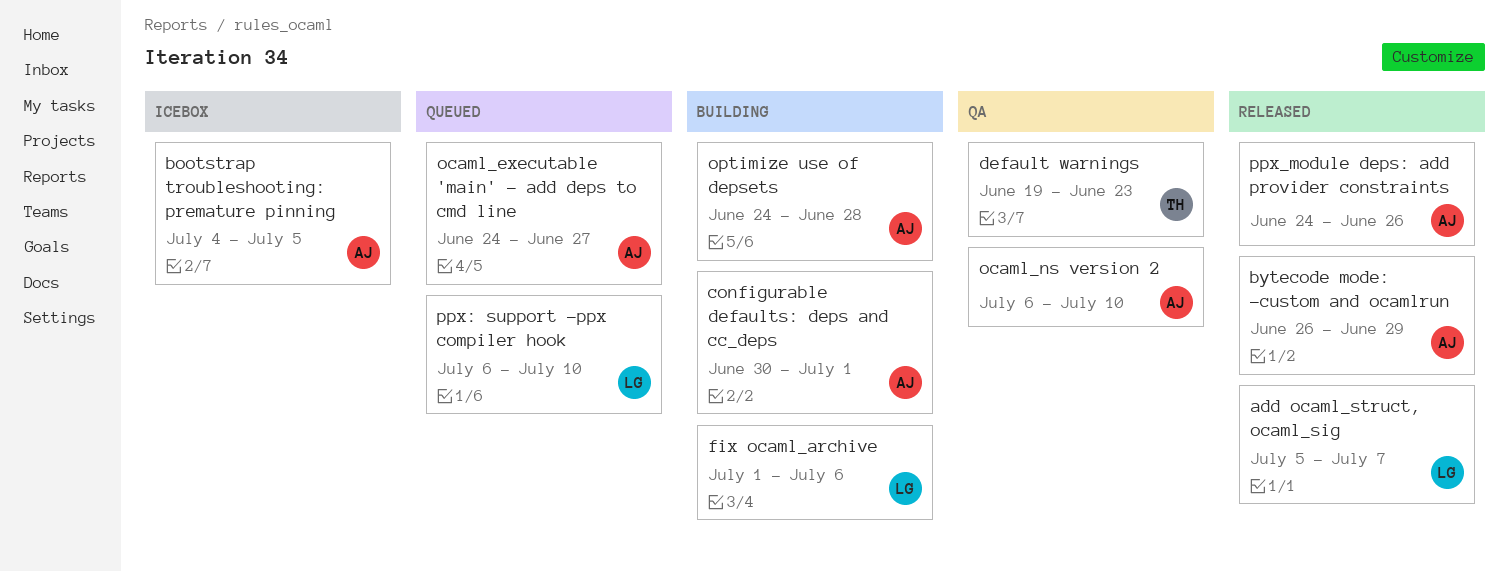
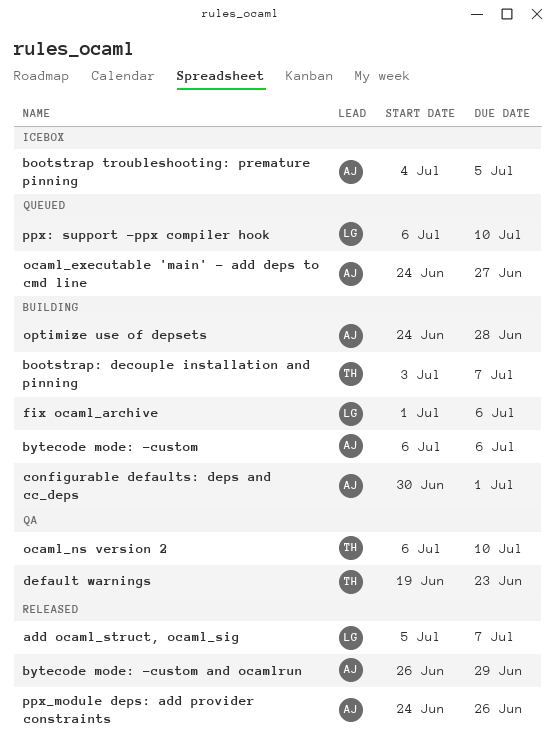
bootstrap: decouple installation and pinning: none -> present
bytecode mode: -custom: none -> present
ocaml_ns version 2, owner: AJ -> TH

